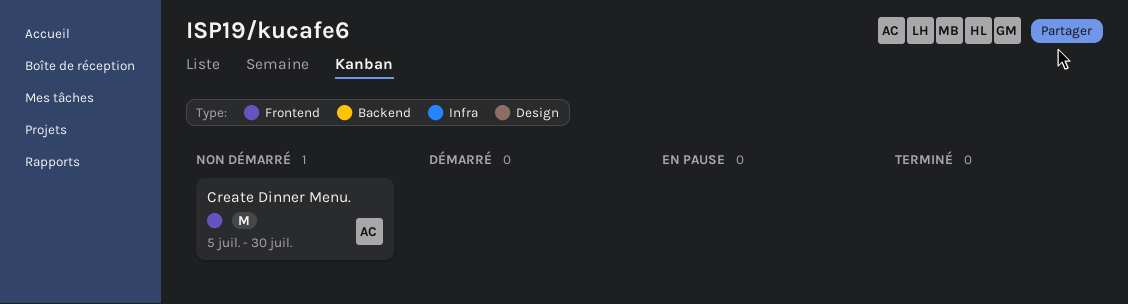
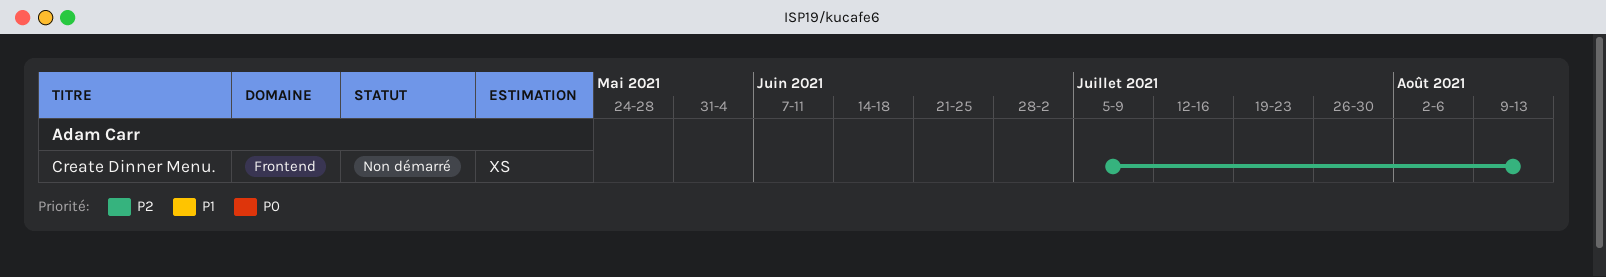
Create Dinner Menu., estimate: M -> XS
Create Dinner Menu., due: Jul 30 -> Aug 13

